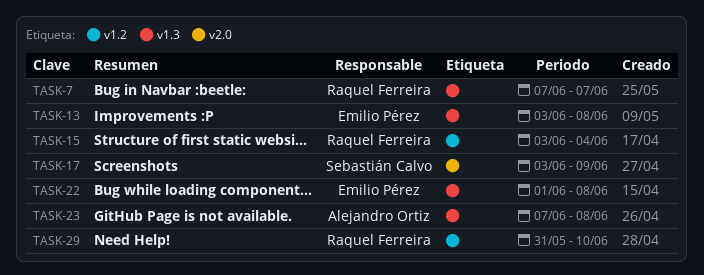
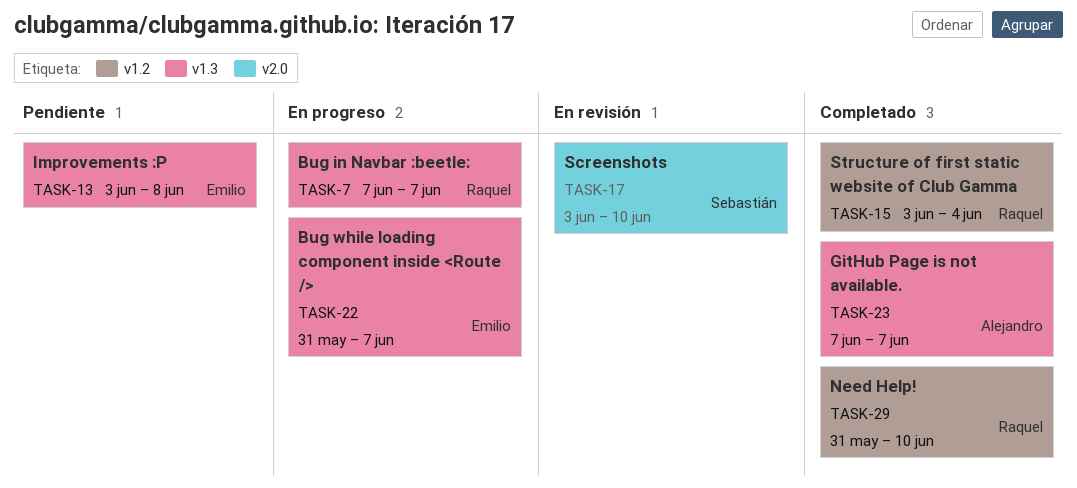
TASK-17, due: Jun 9 -> Jun 10
TASK-22, start: Jun 1 -> May 31
TASK-22, due: Jun 8 -> Jun 7
TASK-23, due: Jun 8 -> Jun 7

